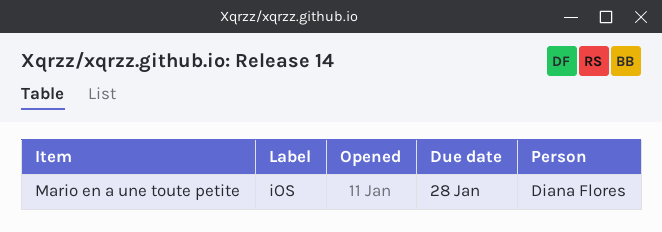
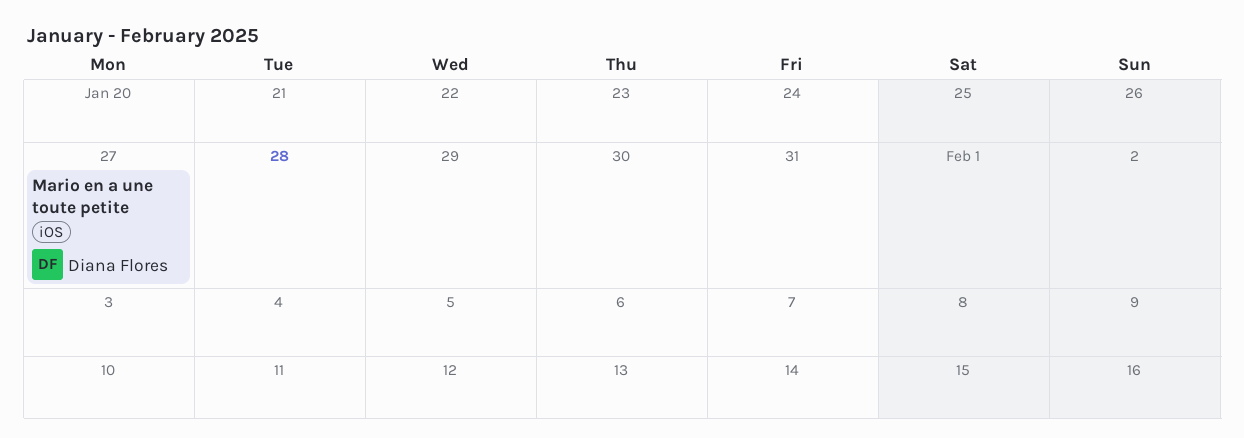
Mario en a une toute petite, due: Jan 28 -> Jan 27

